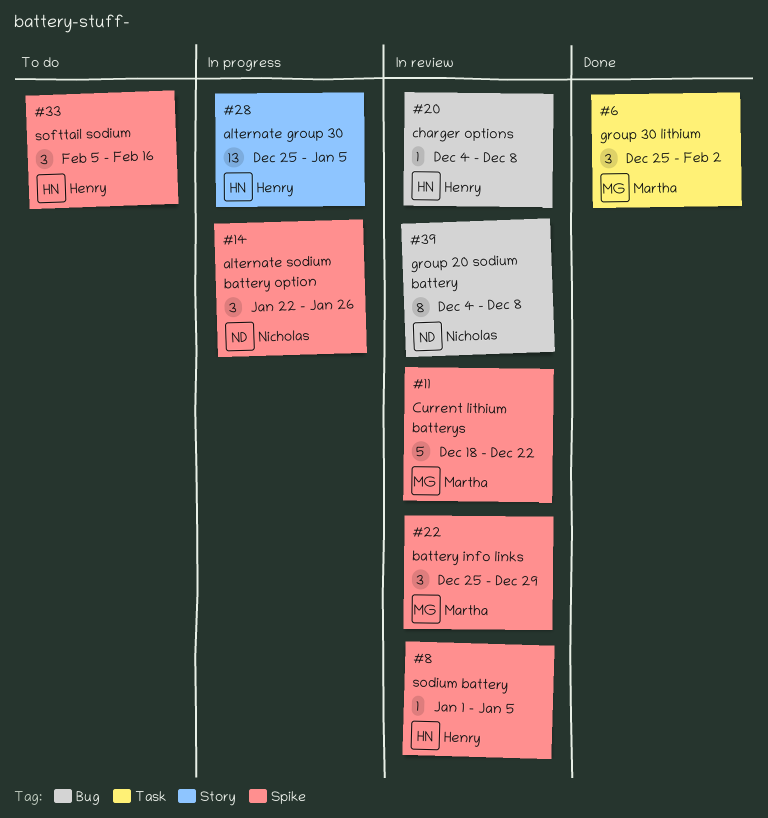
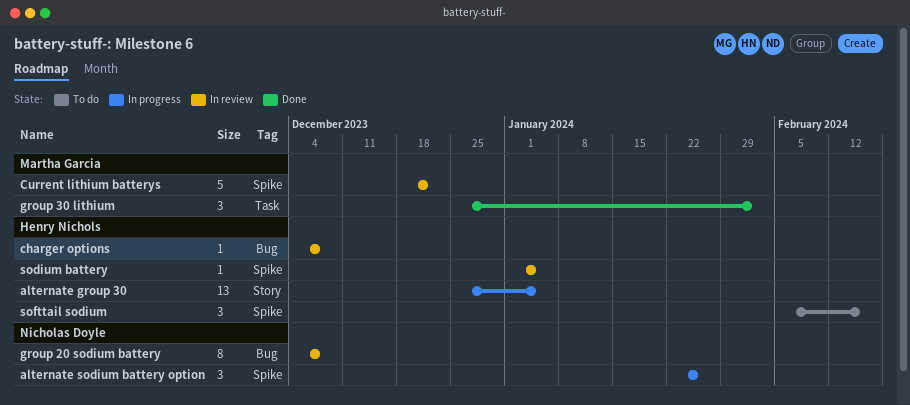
battery info links: present -> none

